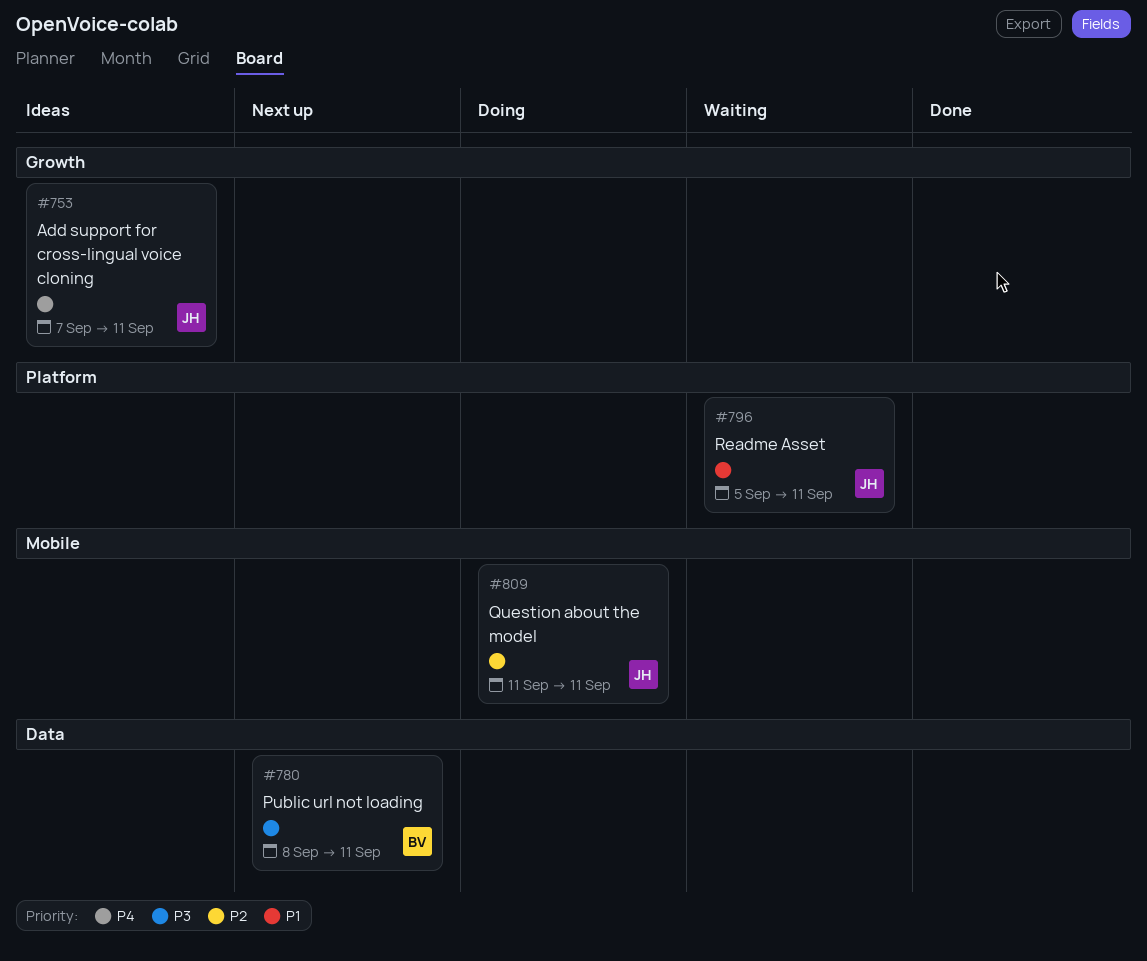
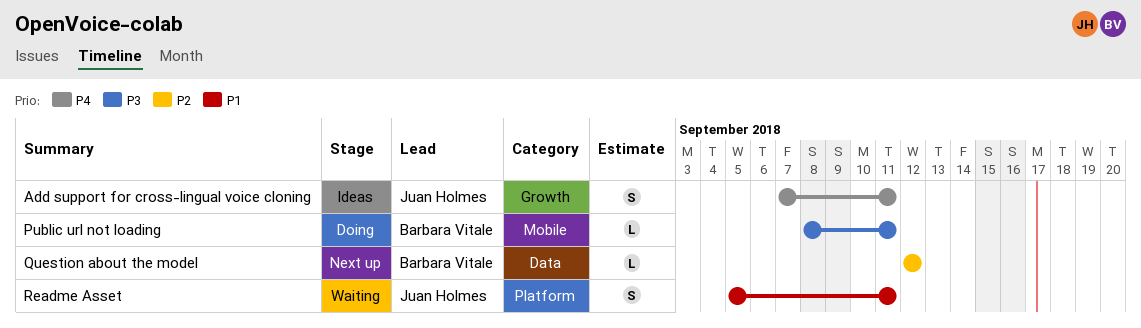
Public url not loading, status: Next up -> Doing
Public url not loading, label: Data -> Mobile
Question about the model, status: Doing -> Next up
Question about the model, owner: Juan Holmes -> Barbara Vitale
Question about the model, label: Mobile -> Data
Question about the model, start: Sep 11 -> Sep 12
Question about the model, due: Sep 11 -> Sep 12

